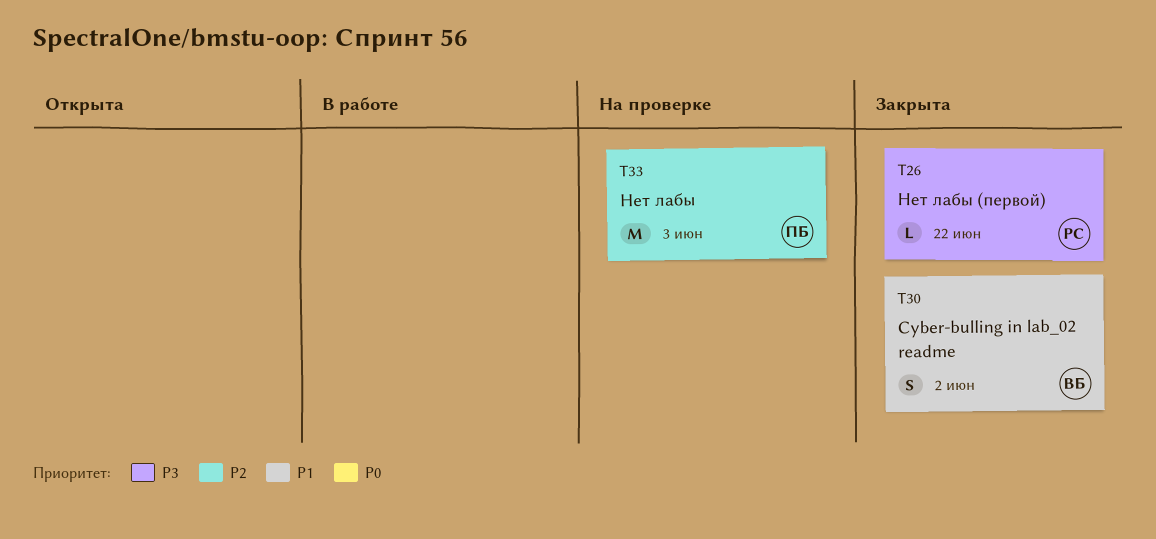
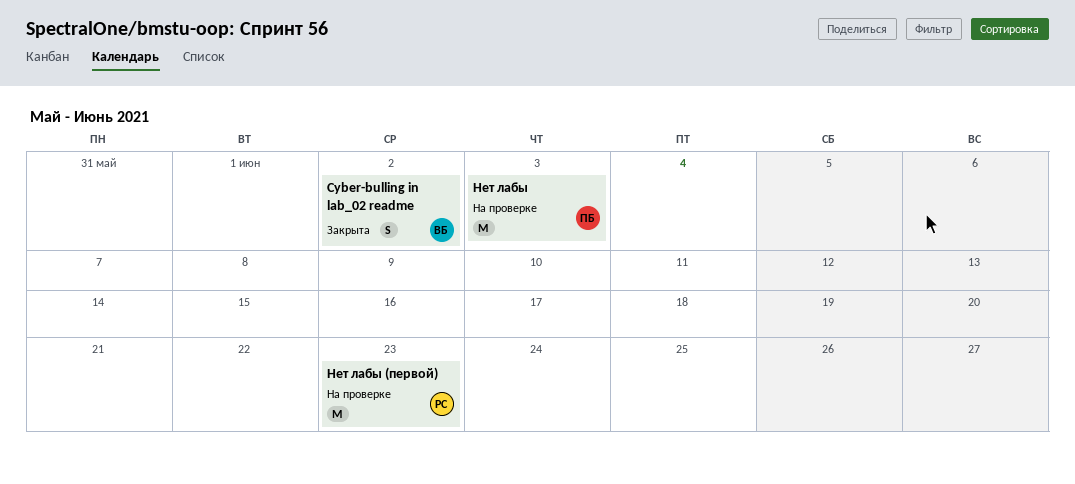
Нет лабы (первой), status: Закрыта -> На проверке
Нет лабы (первой), estimate: L -> M
Нет лабы (первой), due: Jun 22 -> Jun 23

